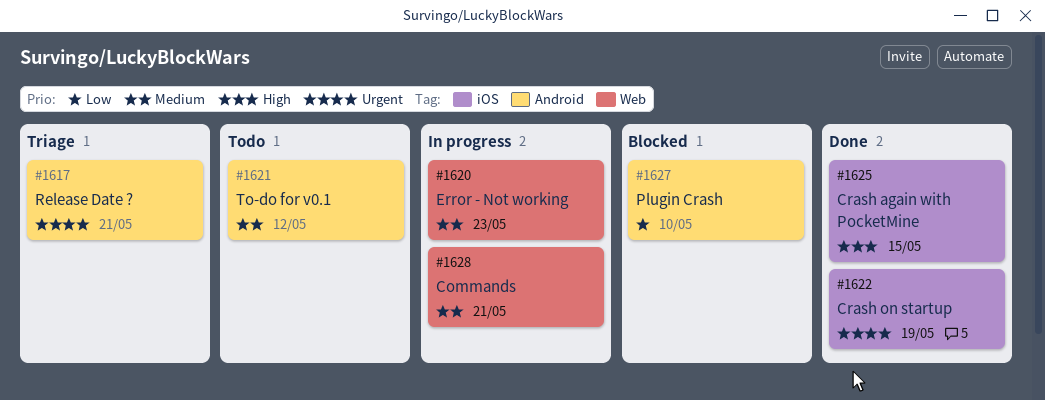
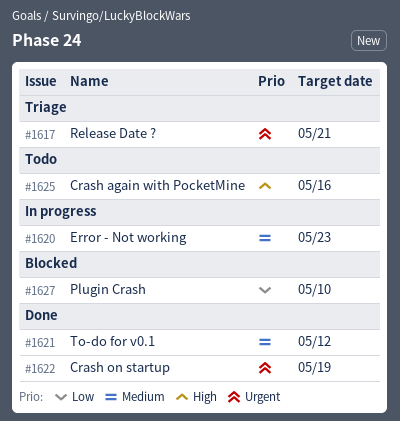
#1621, status: Todo -> Done
#1625, status: Done -> Todo
#1625, due: May 15 -> May 16
#1628: present -> none

